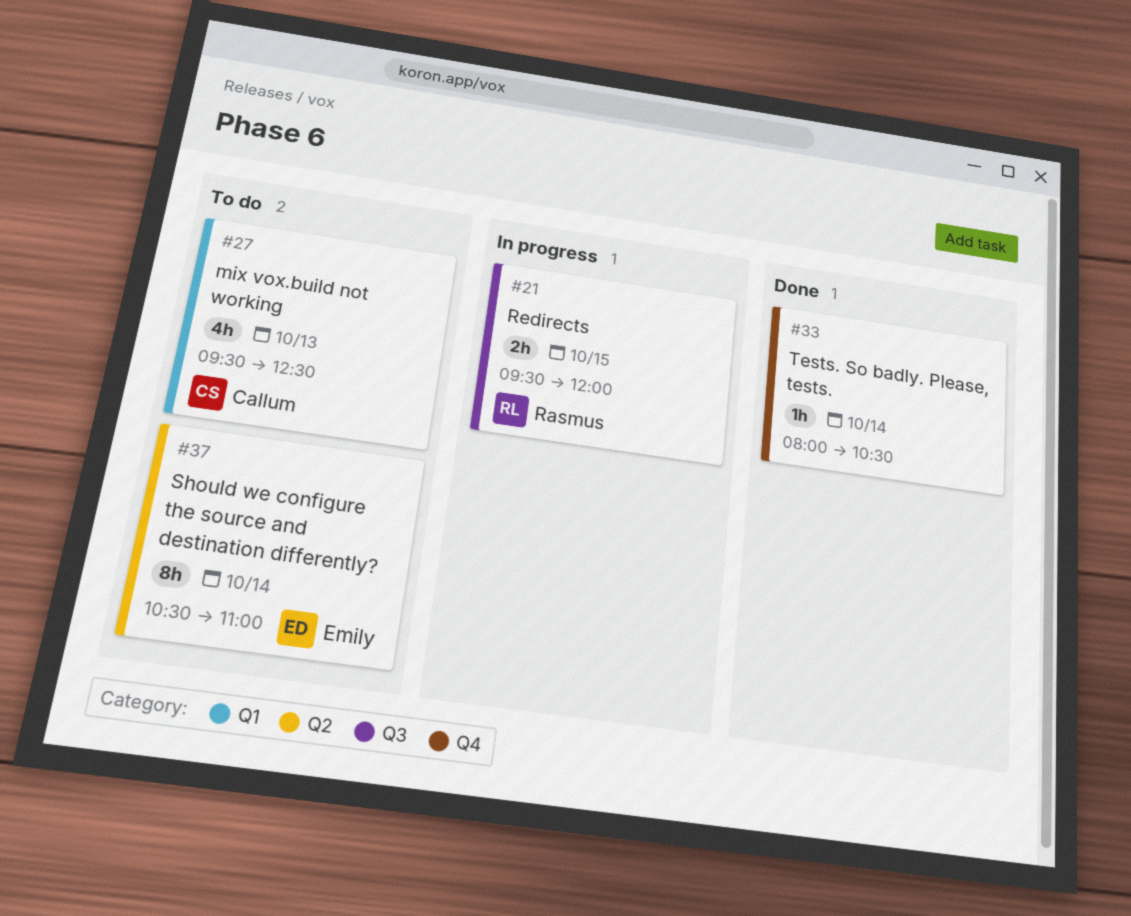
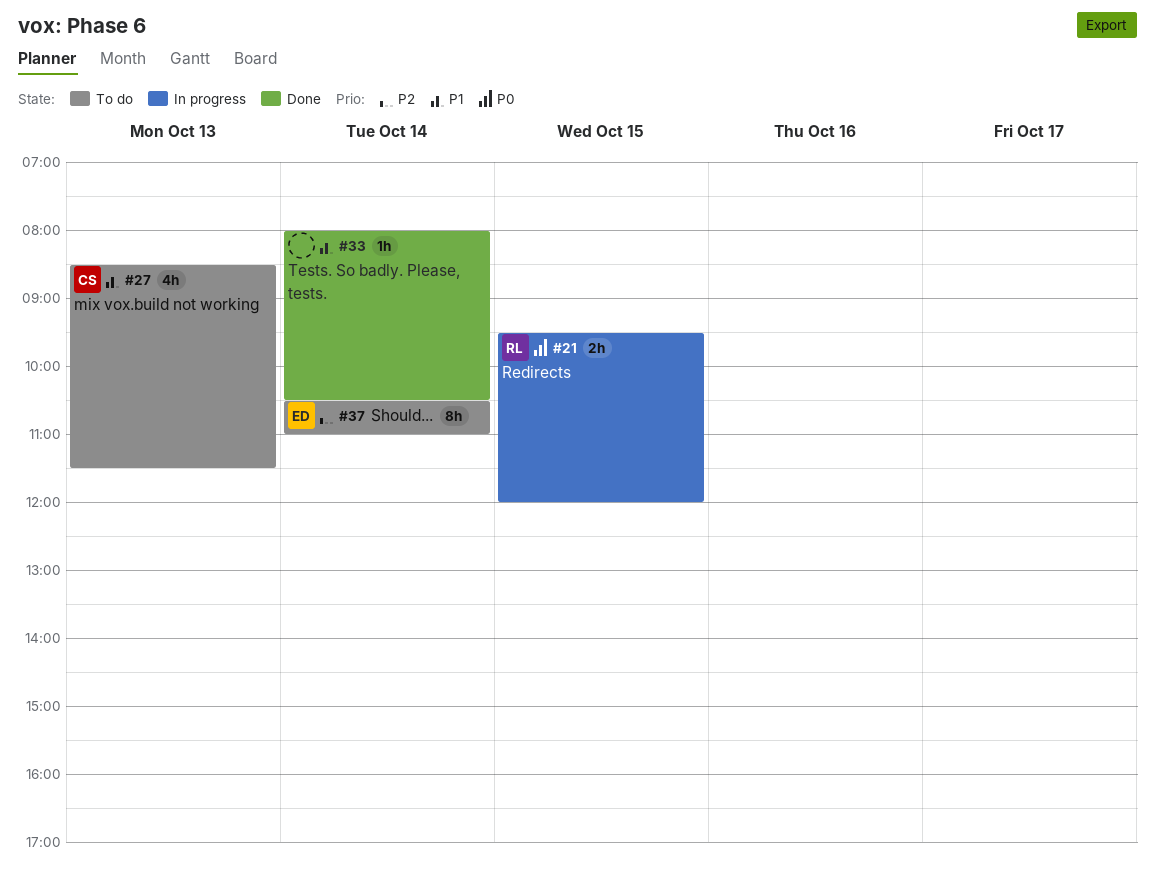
#27, begins: 09:30 -> 08:30
#27, ends: 12:30 -> 11:30

